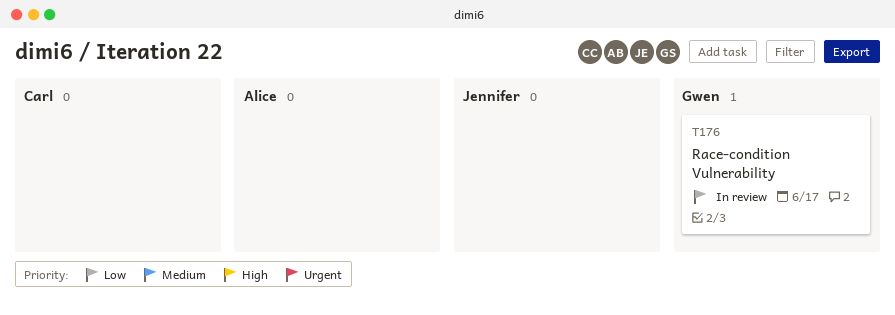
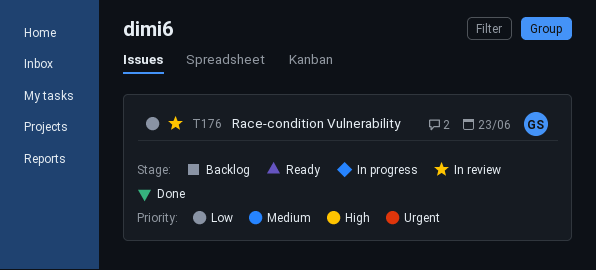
T176, due: Jun 17 -> Jun 23

